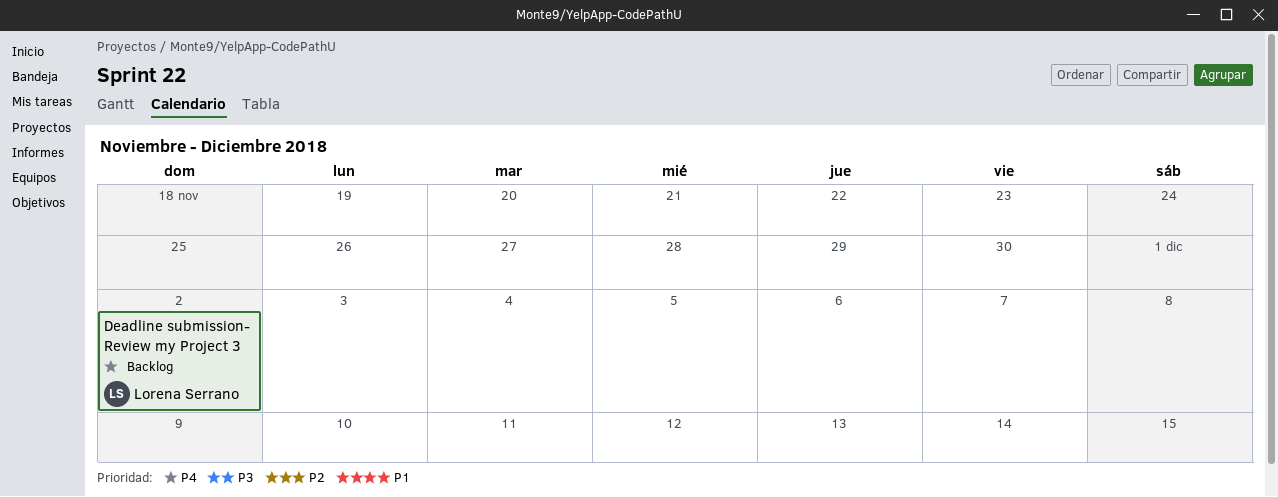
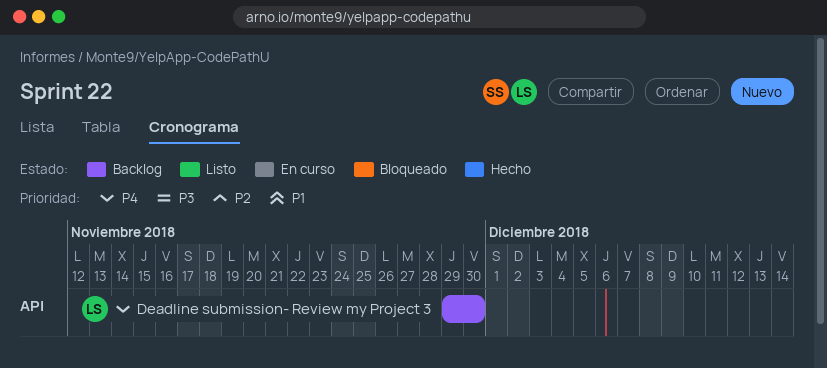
Deadline submission- Review my Project 3, due: Dec 2 -> Nov 30

